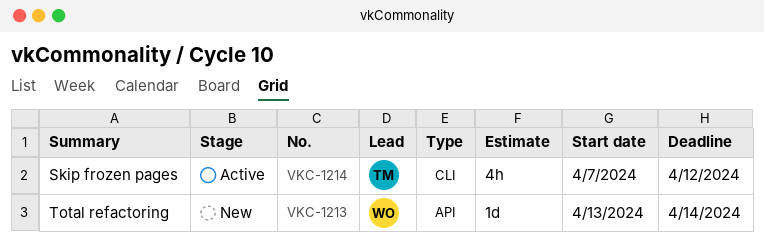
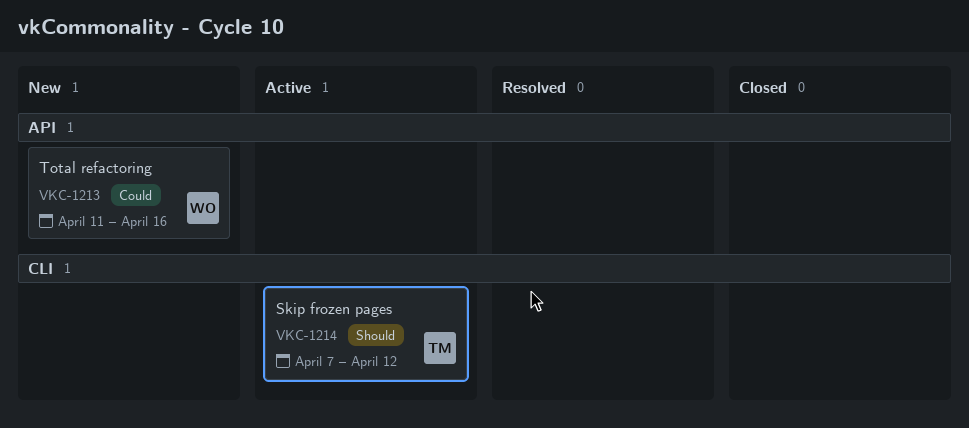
VKC-1213, start: Apr 13 -> Apr 11
VKC-1213, due: Apr 14 -> Apr 16

